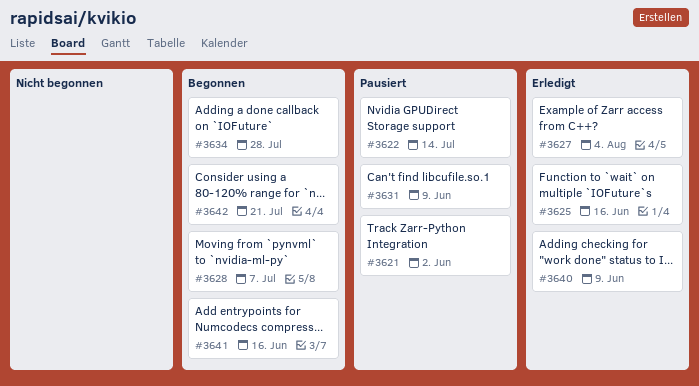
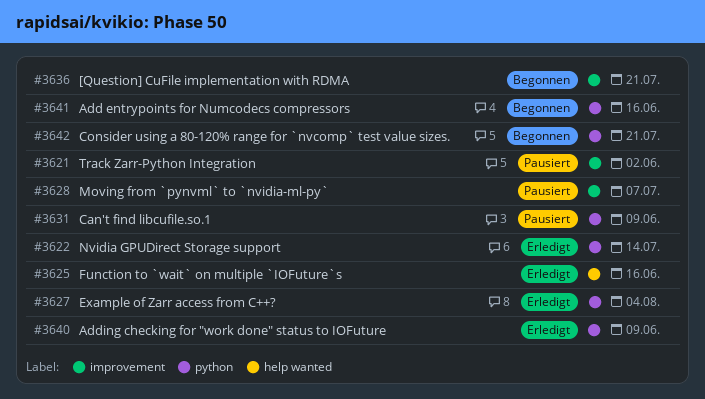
#3622, status: Pausiert -> Erledigt
#3628, status: Begonnen -> Pausiert
#3634: present -> none
#3636: none -> present

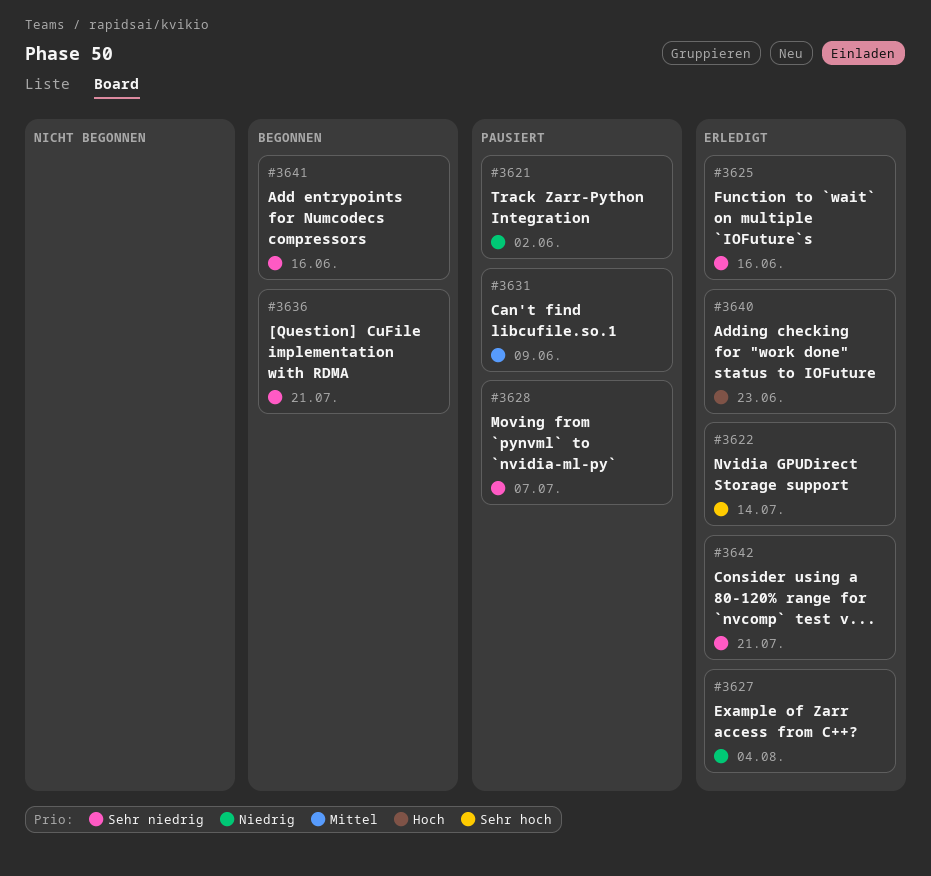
#3640, due: Jun 9 -> Jun 23
#3642, status: Begonnen -> Erledigt

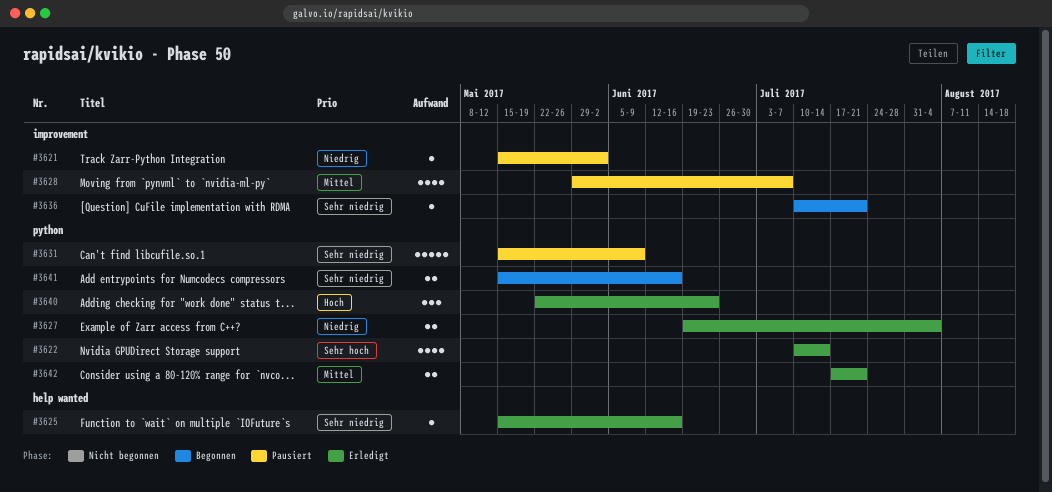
#3628, priority: Sehr niedrig -> Mittel
#3631, priority: Mittel -> Sehr niedrig
#3642, priority: Sehr niedrig -> Mittel

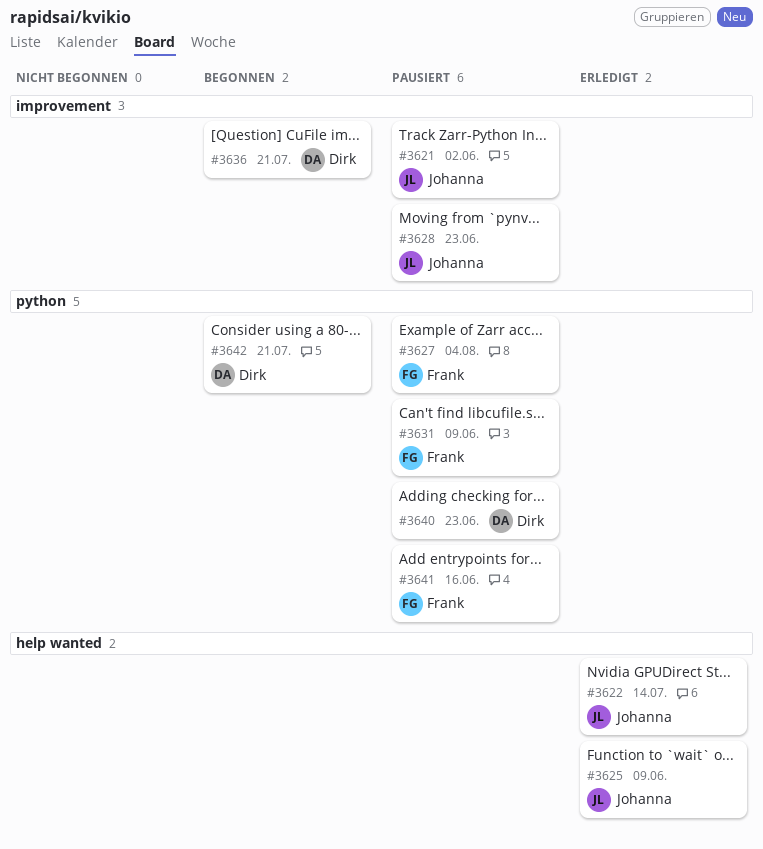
#3622, label: python -> help wanted
#3625, due: Jun 16 -> Jun 9
#3627, status: Erledigt -> Pausiert
#3628, due: Jul 7 -> Jun 23
#3640, status: Erledigt -> Pausiert
#3641, status: Begonnen -> Pausiert
#3642, status: Erledigt -> Begonnen

